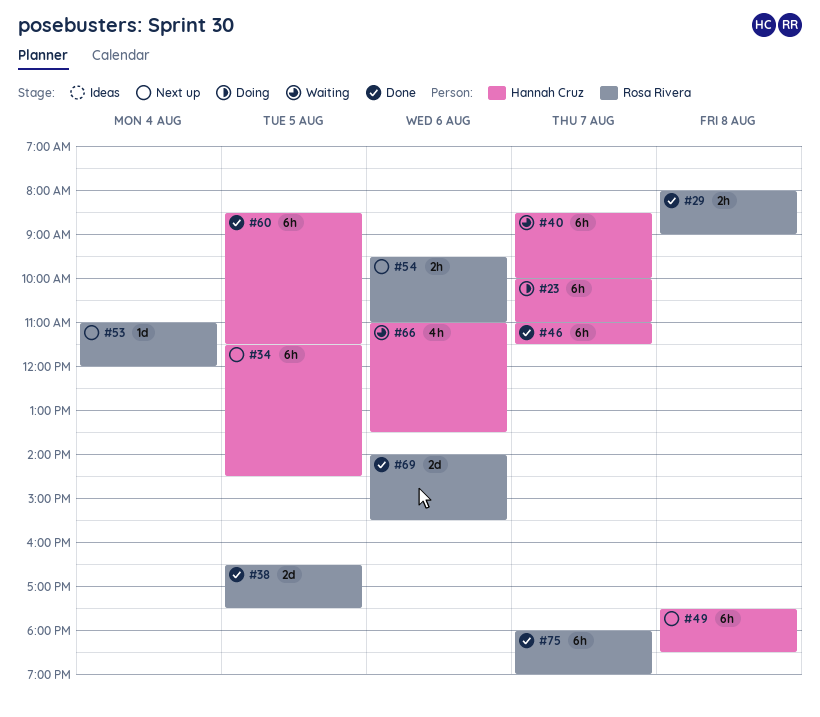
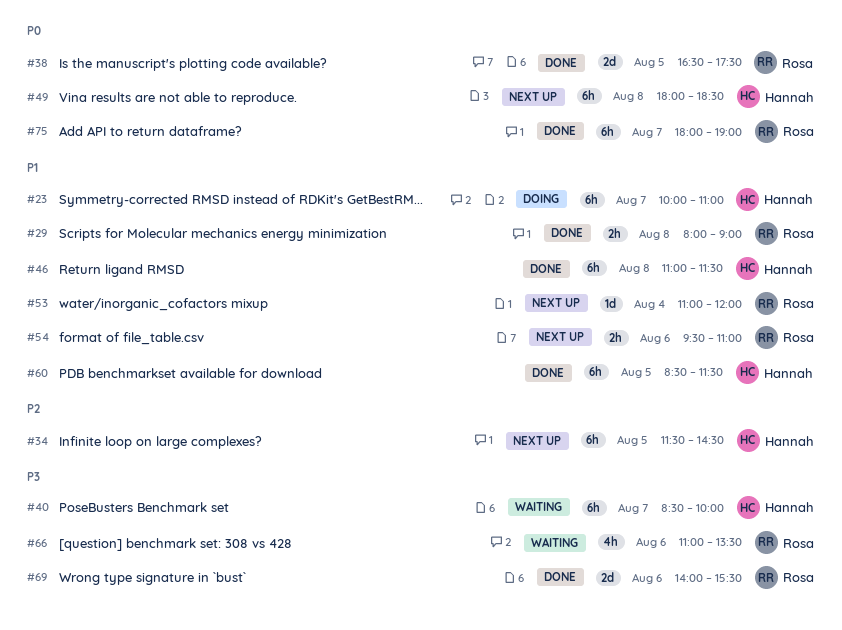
#46, day: Aug 7 -> Aug 8
#49, begins: 17:30 -> 18:00
#66, owner: Hannah Cruz -> Rosa Rivera

